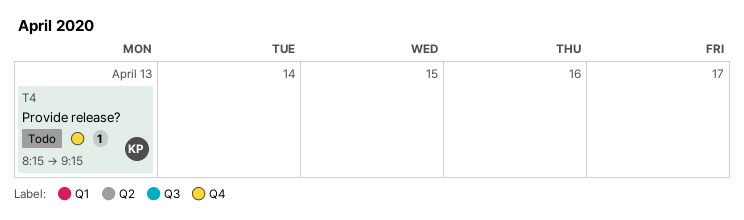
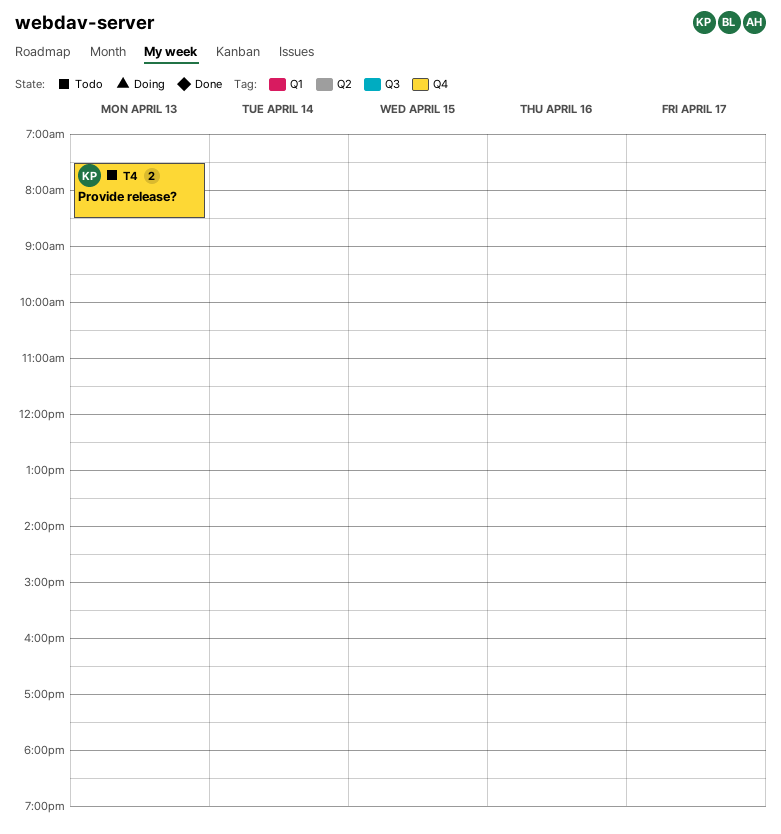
T4, estimate: 1 -> 2
T4, begins: 08:15 -> 07:30
T4, ends: 09:15 -> 08:30

